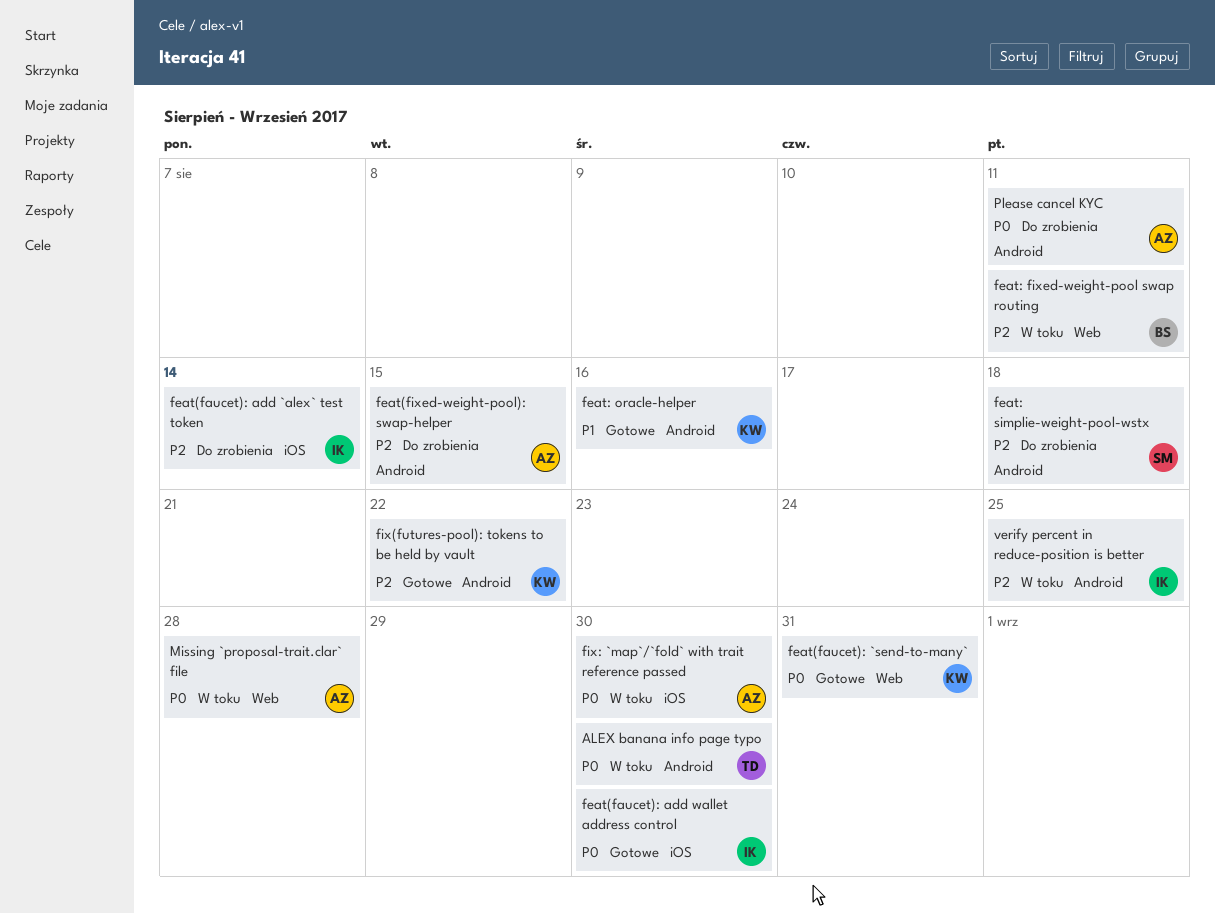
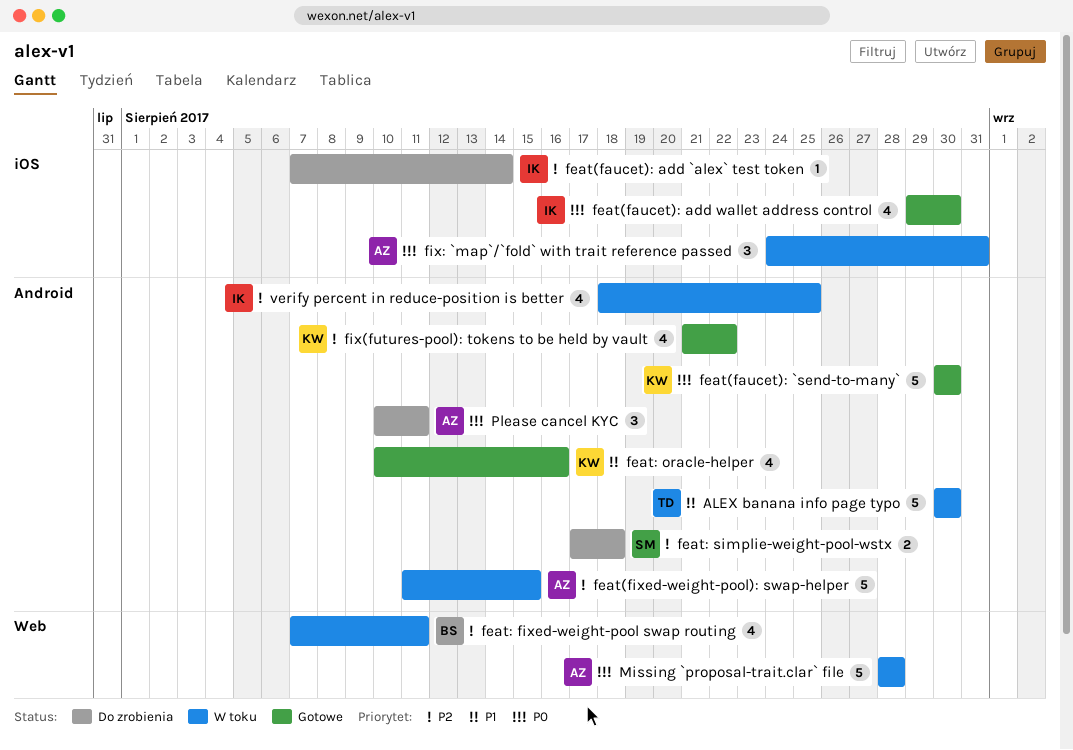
ALEX banana info page typo, priority: P0 -> P1
feat(faucet): `send-to-many`, label: Web -> Android
feat(faucet): `send-to-many`, due: Aug 31 -> Aug 30
feat(fixed-weight-pool): swap-helper, status: Do zrobienia -> W toku
fix: `map`/`fold` with trait reference passed, due: Aug 30 -> Aug 31

